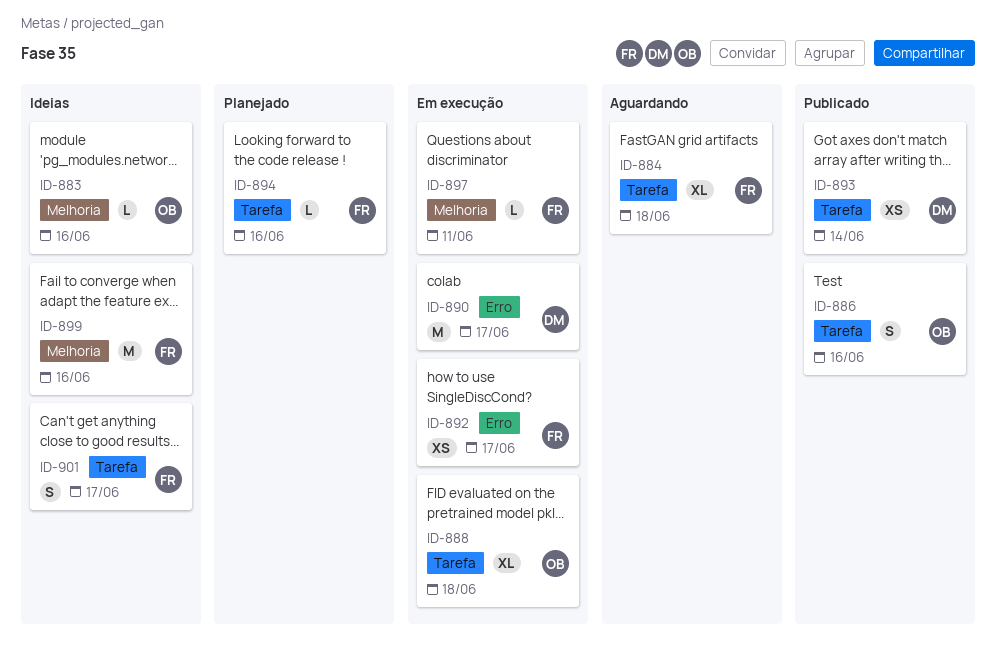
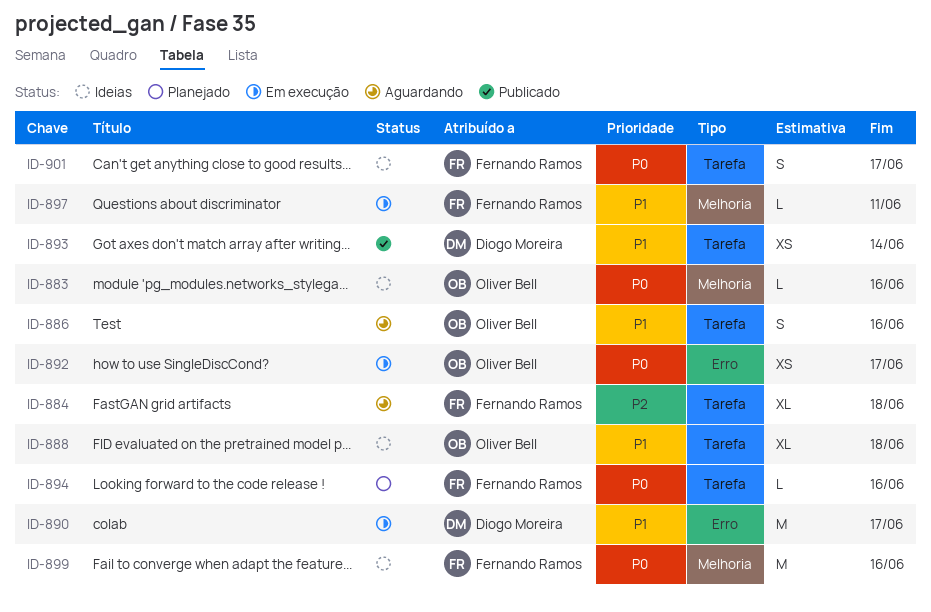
ID-886, status: Publicado -> Aguardando
ID-888, status: Em execução -> Ideias
ID-892, owner: Fernando Ramos -> Oliver Bell

